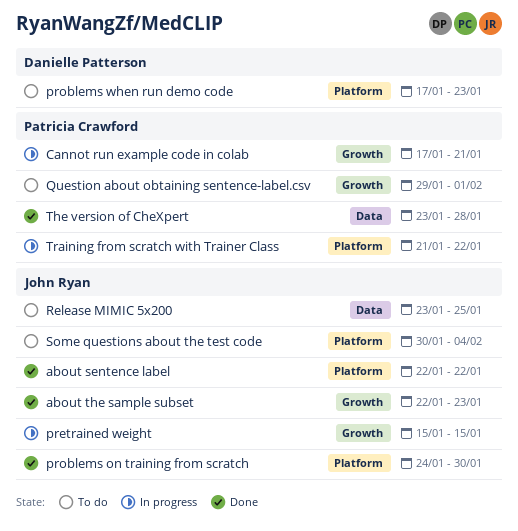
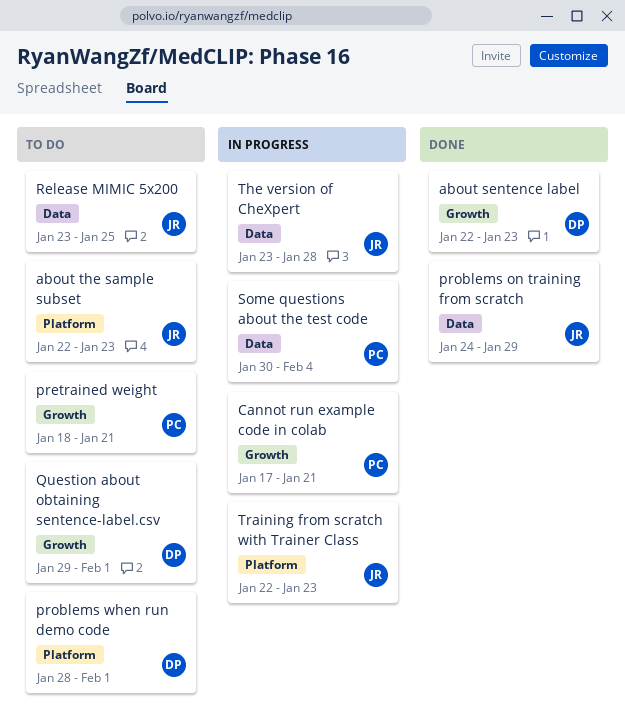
about sentence label, owner: John Ryan -> Danielle Patterson
about sentence label, label: Platform -> Growth
about sentence label, due: Jan 22 -> Jan 23
about the sample subset, status: Done -> To do
about the sample subset, label: Growth -> Platform
pretrained weight, status: In progress -> To do
pretrained weight, owner: John Ryan -> Patricia Crawford
pretrained weight, start: Jan 15 -> Jan 18
pretrained weight, due: Jan 15 -> Jan 21
problems on training from scratch, label: Platform -> Data
problems on training from scratch, due: Jan 30 -> Jan 29
problems when run demo code, start: Jan 17 -> Jan 28
problems when run demo code, due: Jan 23 -> Feb 1
Question about obtaining sentence-label.csv, owner: Patricia Crawford -> Danielle Patterson
Some questions about the test code, status: To do -> In progress
Some questions about the test code, owner: John Ryan -> Patricia Crawford
Some questions about the test code, label: Platform -> Data
The version of CheXpert, status: Done -> In progress
The version of CheXpert, owner: Patricia Crawford -> John Ryan
Training from scratch with Trainer Class, owner: Patricia Crawford -> John Ryan
Training from scratch with Trainer Class, start: Jan 21 -> Jan 22
Training from scratch with Trainer Class, due: Jan 22 -> Jan 23

